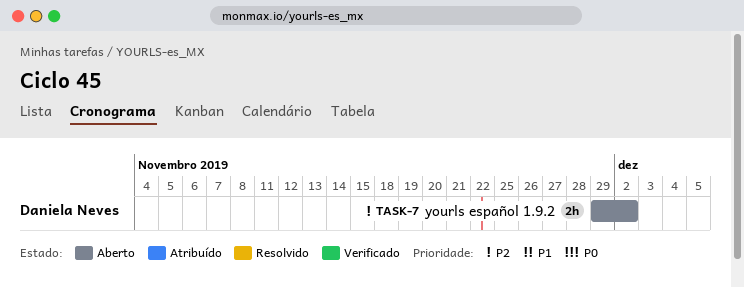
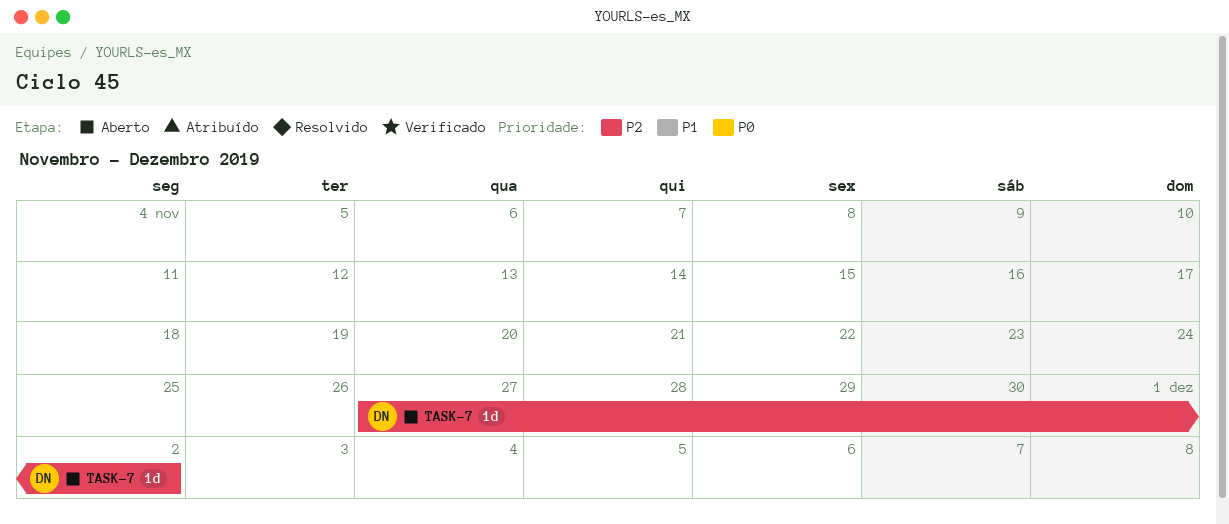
TASK-7, estimate: 2h -> 1d
TASK-7, start: Nov 29 -> Nov 27

